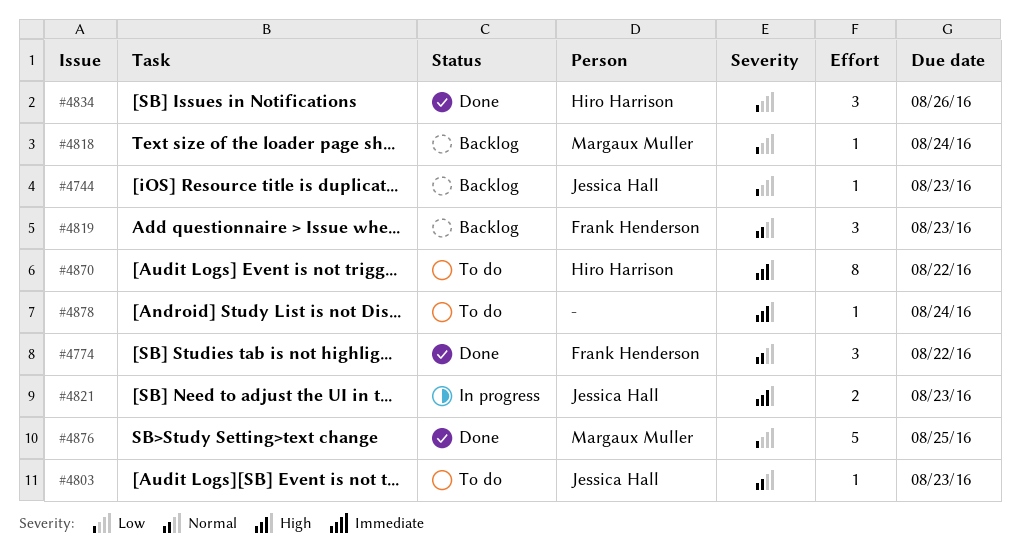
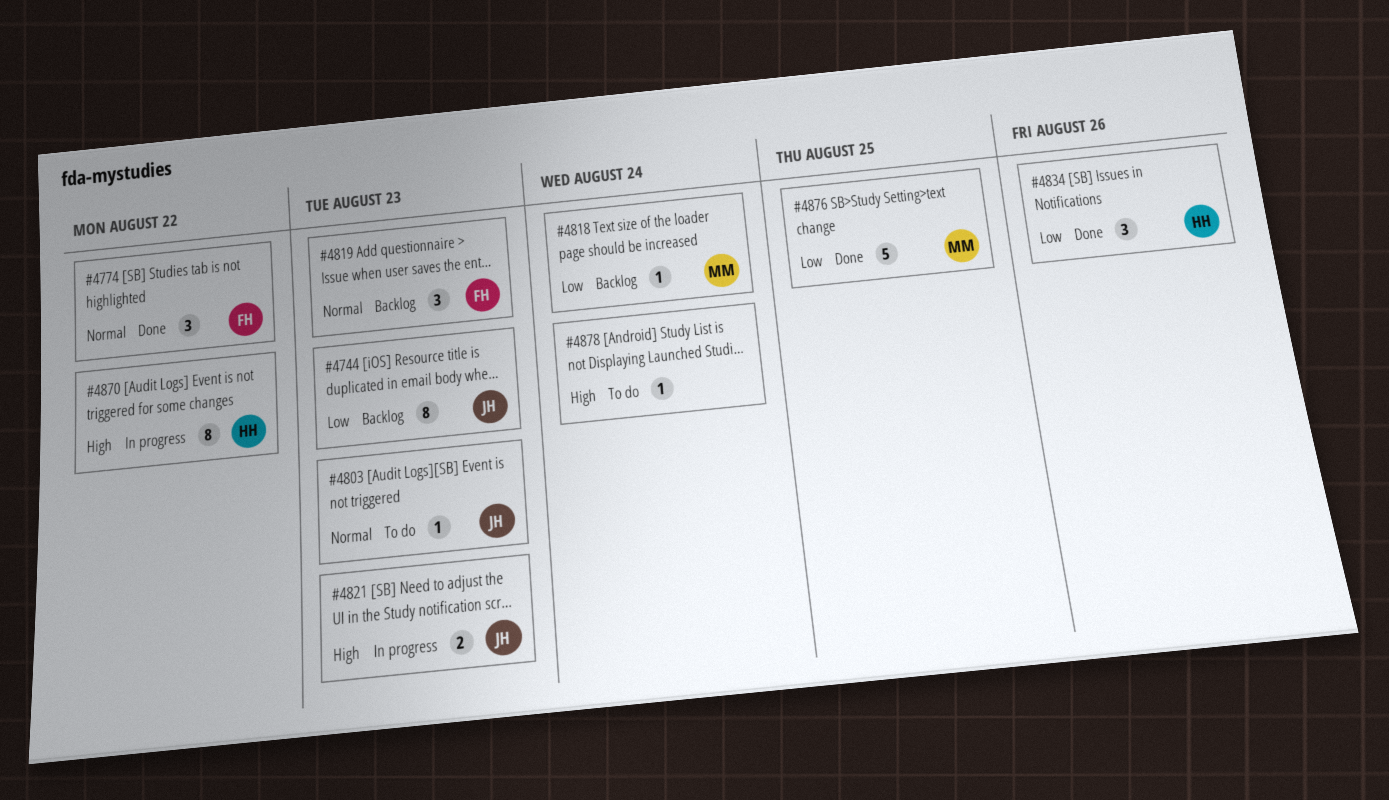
#4744, estimate: 1 -> 8
#4870, status: To do -> In progress

